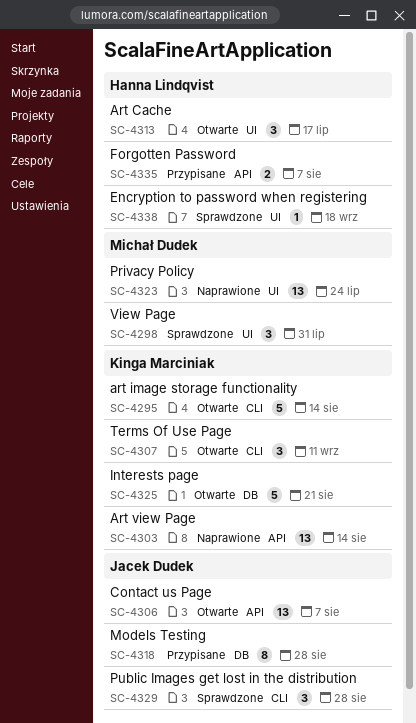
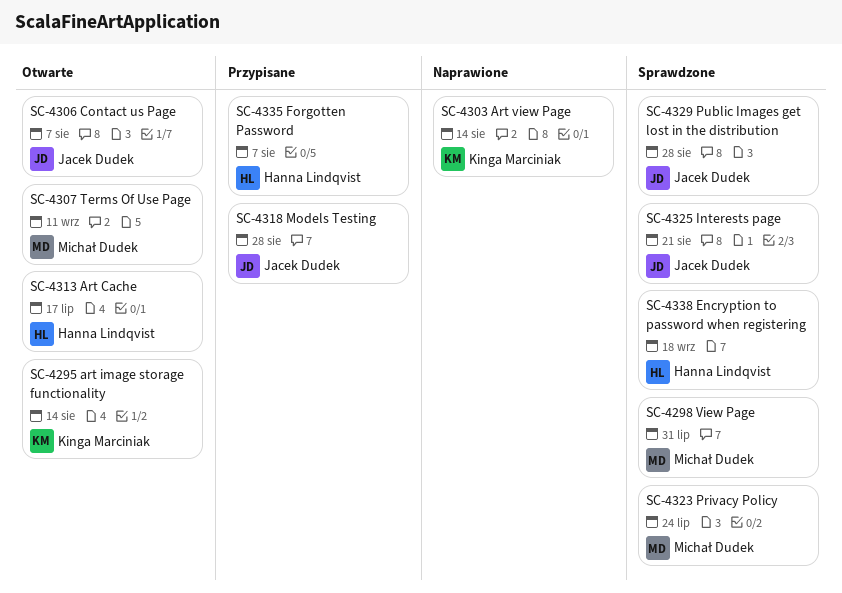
SC-4307, owner: Kinga Marciniak -> Michał Dudek
SC-4323, status: Naprawione -> Sprawdzone
SC-4325, status: Otwarte -> Sprawdzone
SC-4325, owner: Kinga Marciniak -> Jacek Dudek

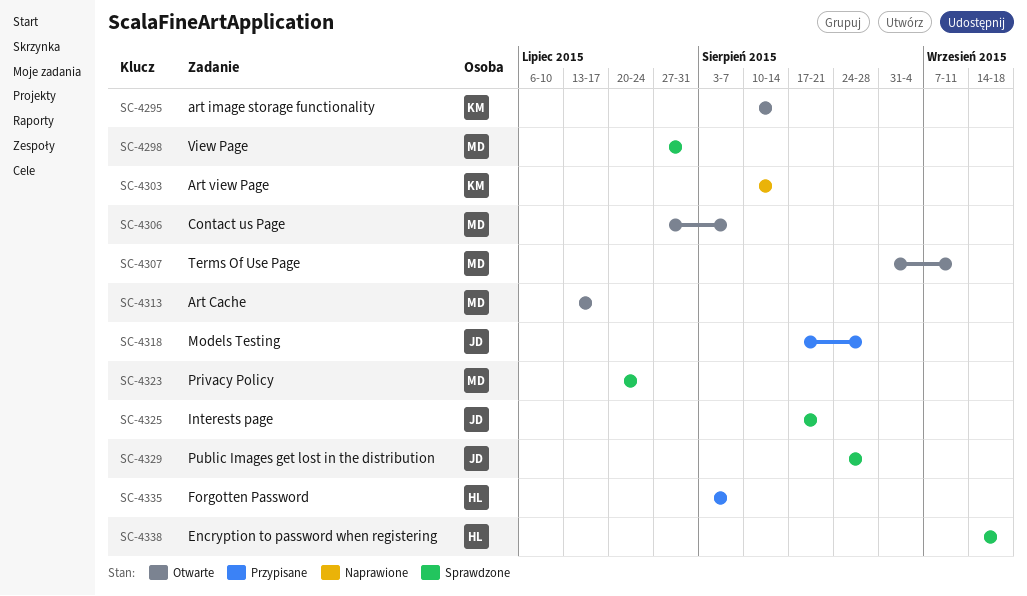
SC-4306, owner: Jacek Dudek -> Michał Dudek
SC-4313, owner: Hanna Lindqvist -> Michał Dudek

